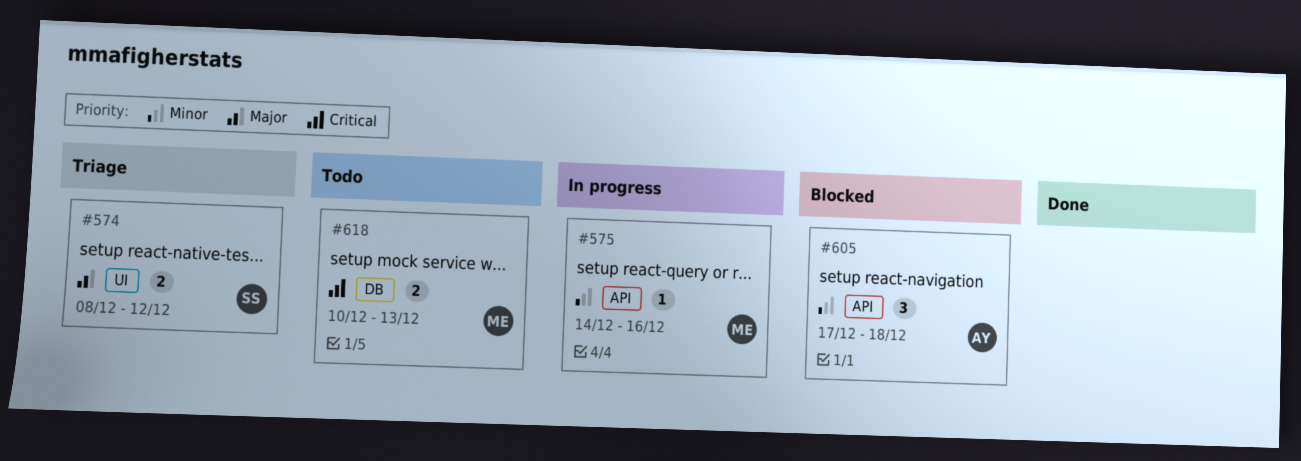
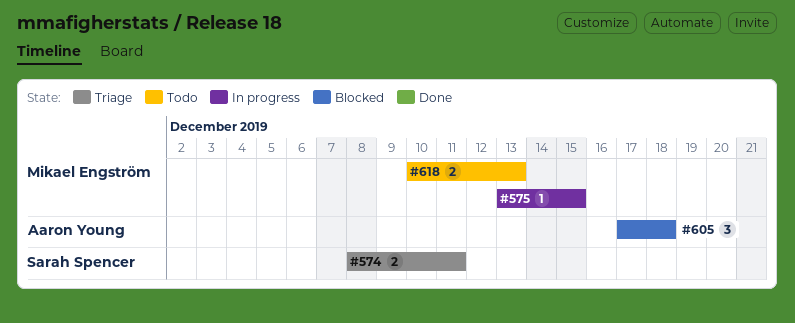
#574, due: Dec 12 -> Dec 11
#575, start: Dec 14 -> Dec 13
#575, due: Dec 16 -> Dec 15

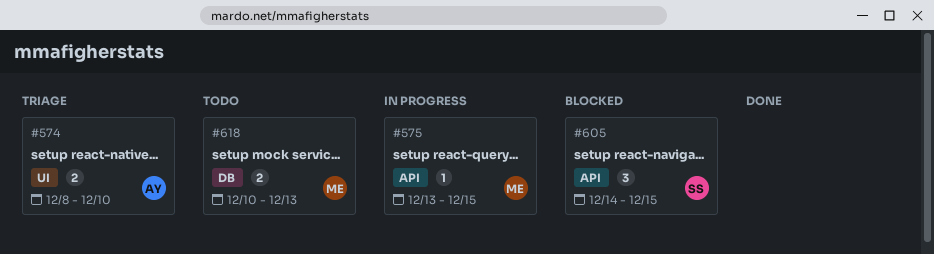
#574, owner: Sarah Spencer -> Aaron Young
#574, due: Dec 11 -> Dec 10
#605, owner: Aaron Young -> Sarah Spencer
#605, start: Dec 17 -> Dec 14
#605, due: Dec 18 -> Dec 15

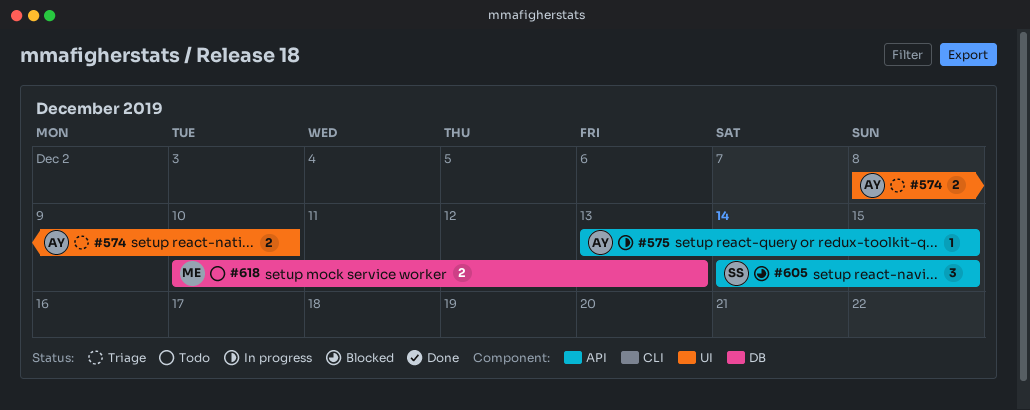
#575, owner: ME -> AY

